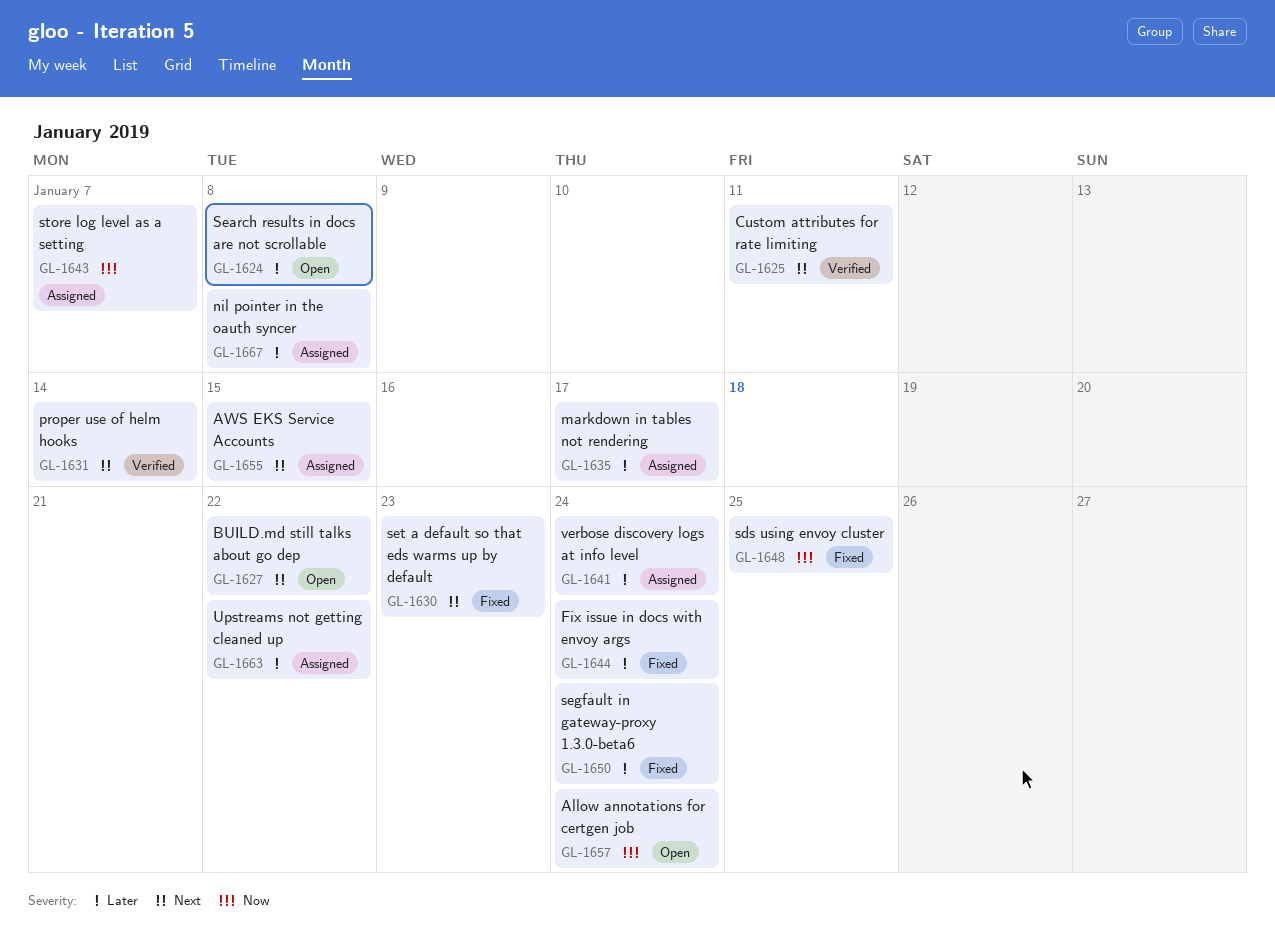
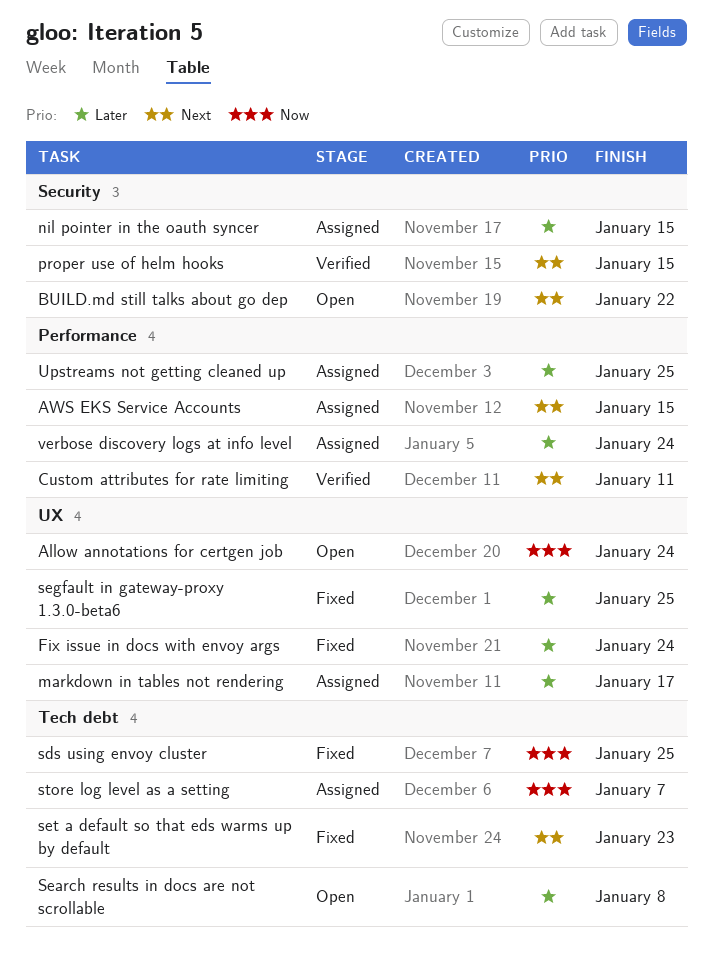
nil pointer in the oauth syncer, due: Jan 8 -> Jan 15
proper use of helm hooks, due: Jan 14 -> Jan 15
segfault in gateway-proxy 1.3.0-beta6, due: Jan 24 -> Jan 25
Upstreams not getting cleaned up, due: Jan 22 -> Jan 25

